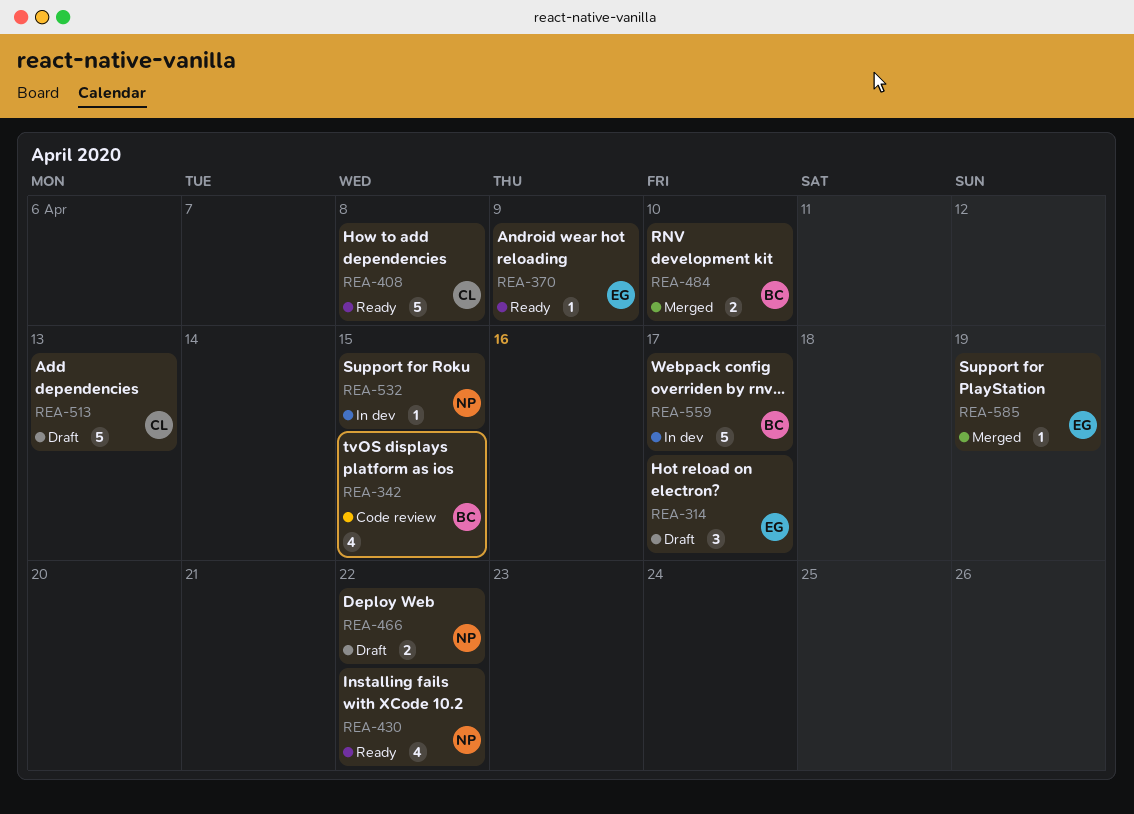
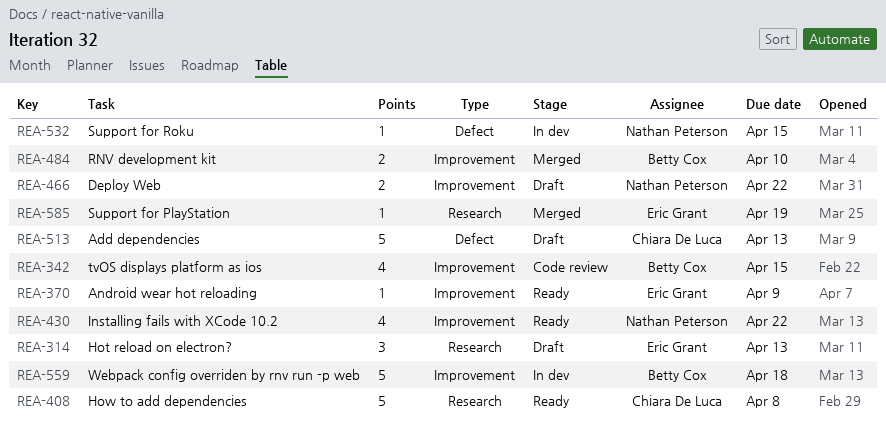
REA-314, due: Apr 17 -> Apr 13
REA-559, due: Apr 17 -> Apr 18

